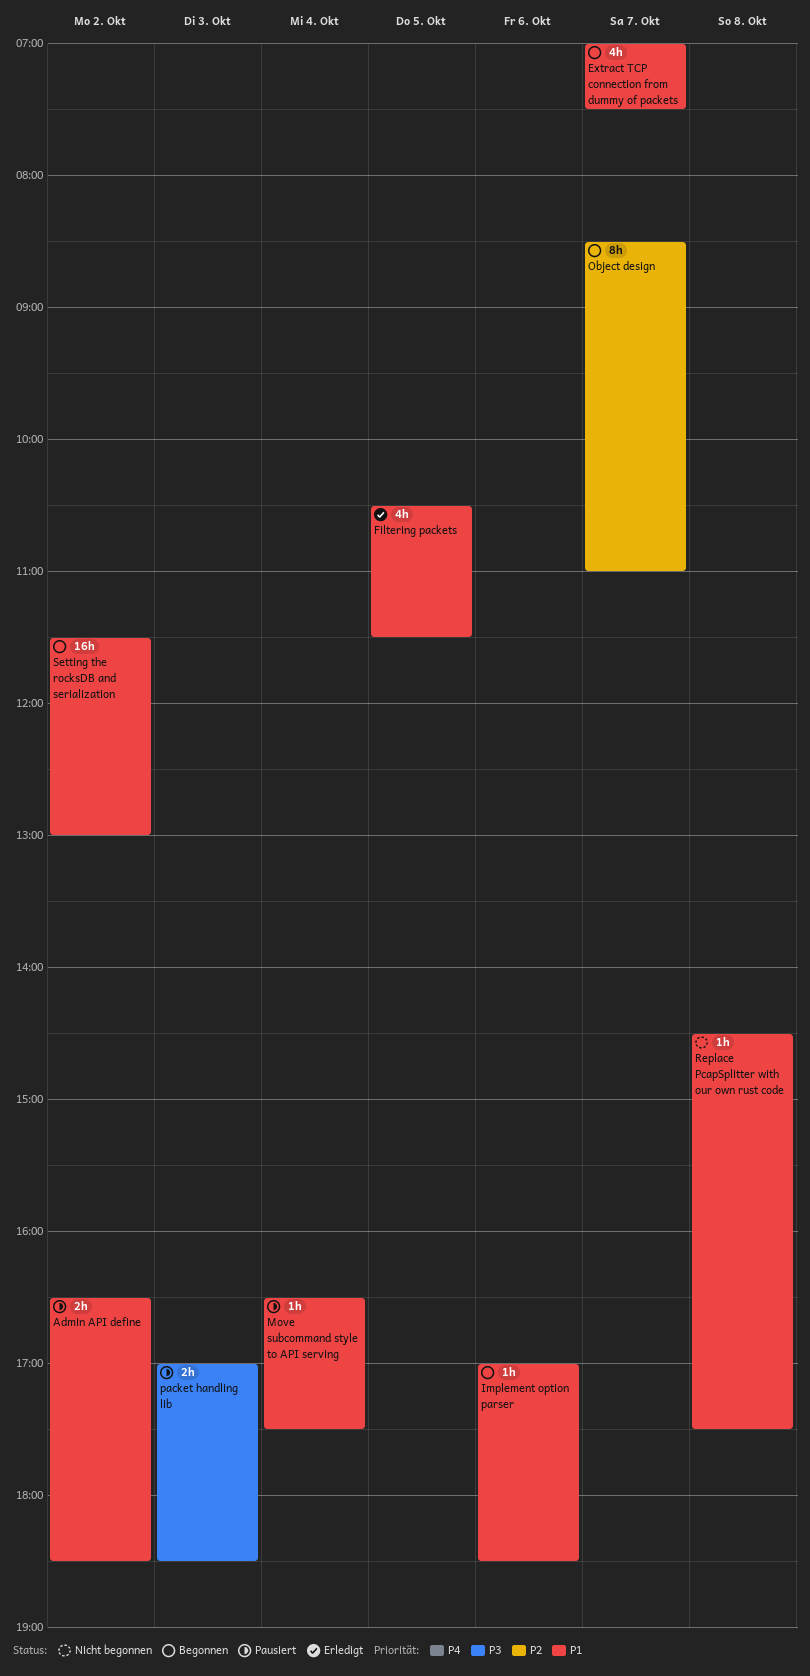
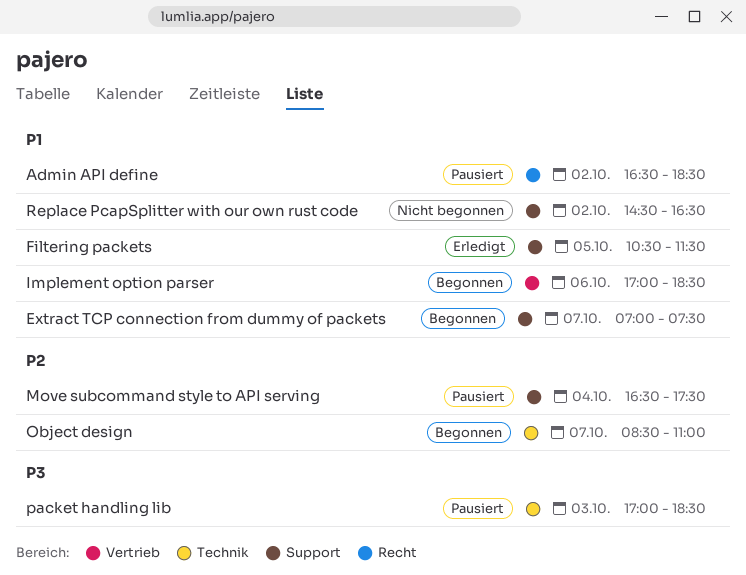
Move subcommand style to API serving, priority: P1 -> P2
Replace PcapSplitter with our own rust code, day: Oct 8 -> Oct 2
Replace PcapSplitter with our own rust code, ends: 17:30 -> 16:30
Setting the rocksDB and serialization: present -> none

